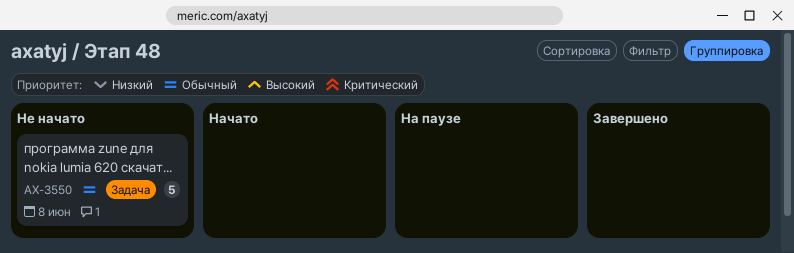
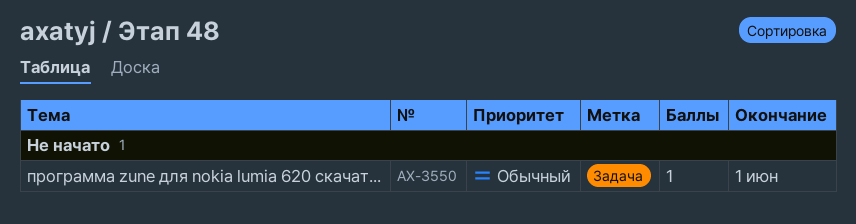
AX-3550, estimate: 5 -> 1
AX-3550, due: Jun 8 -> Jun 1

